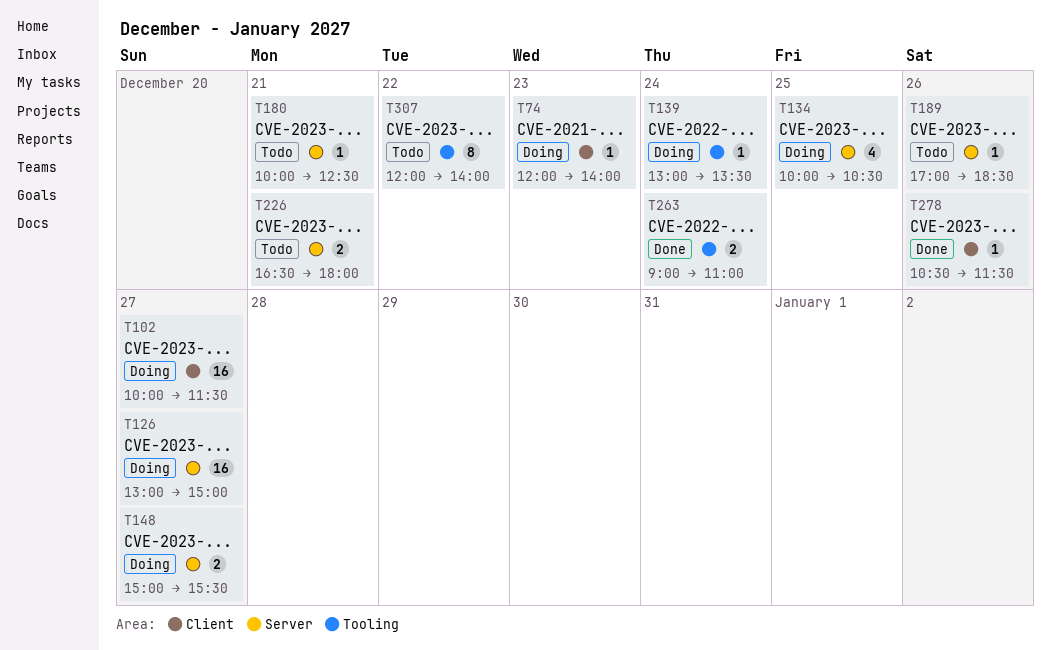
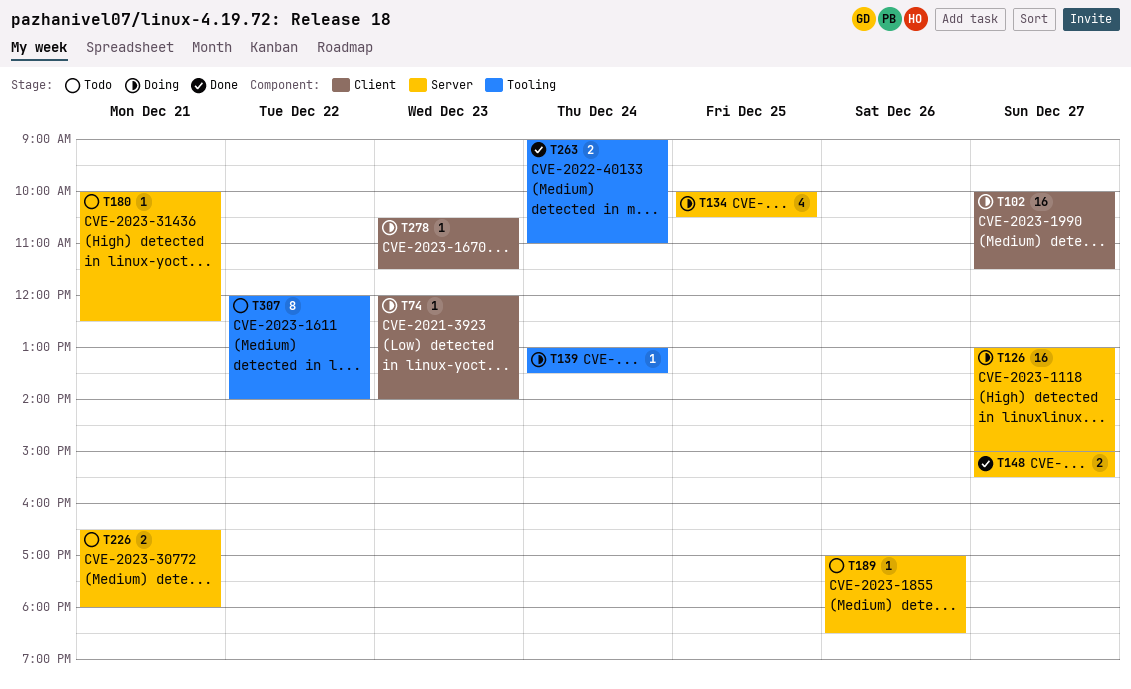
T148, status: Doing -> Done
T278, status: Done -> Doing
T278, day: Dec 26 -> Dec 23

